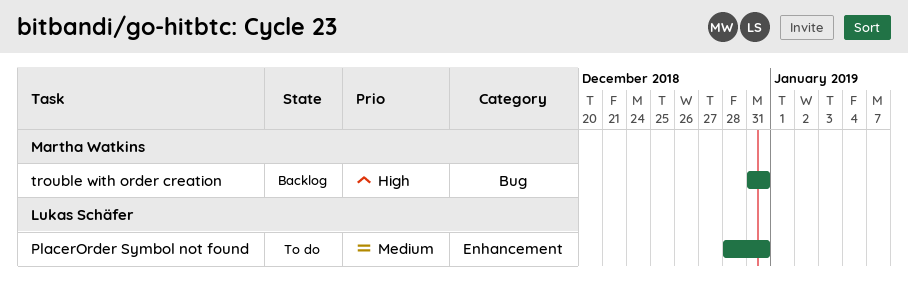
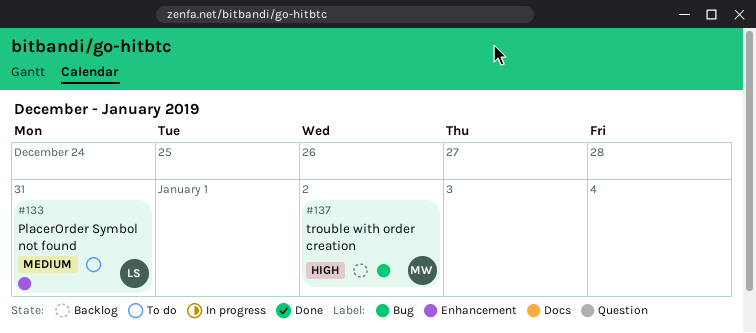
trouble with order creation, due: Dec 31 -> Jan 2

